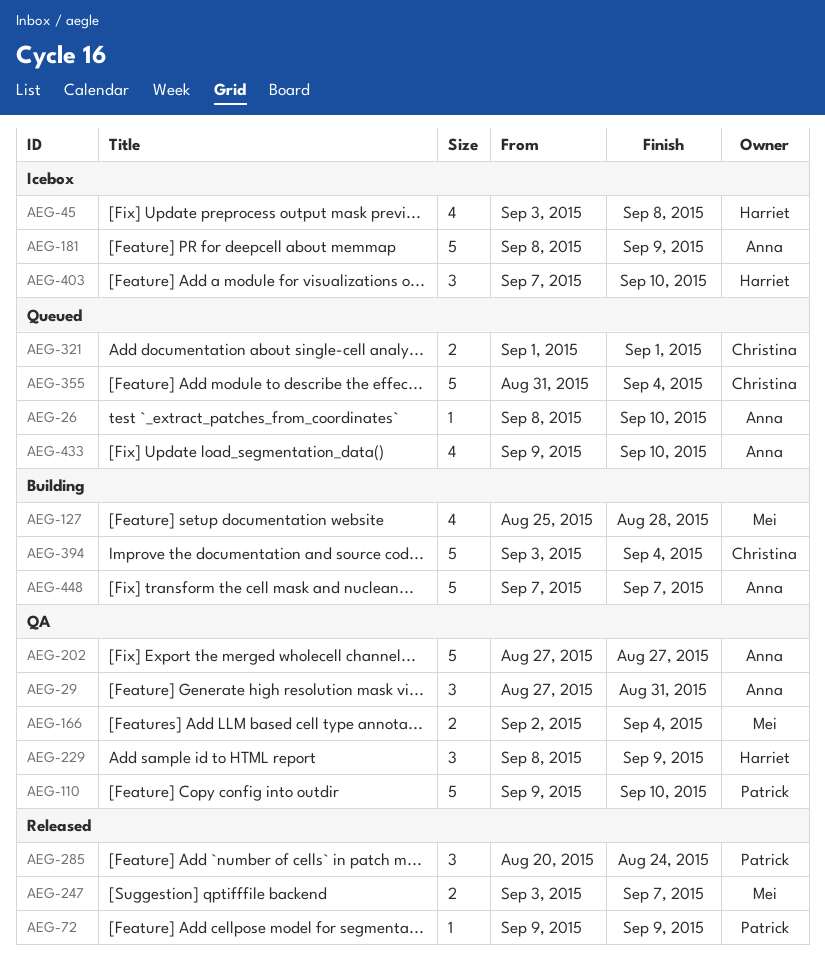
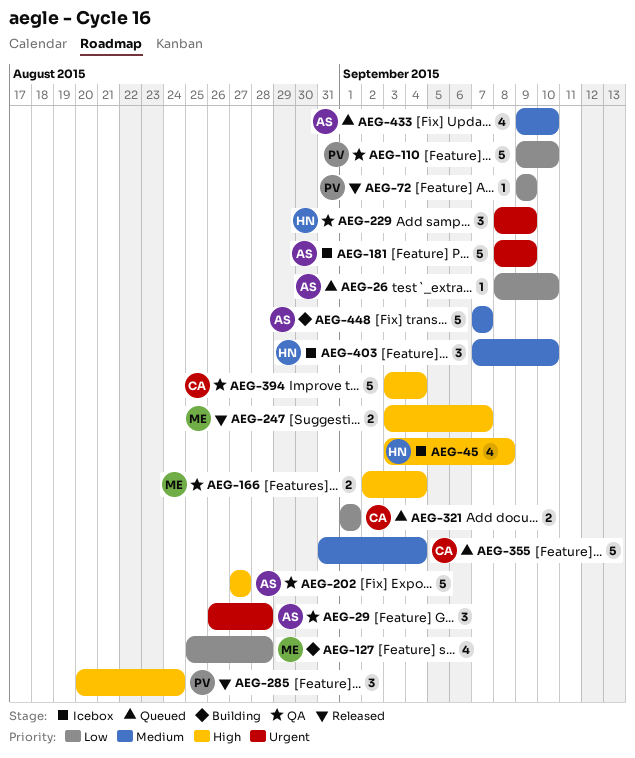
AEG-29, start: Aug 27 -> Aug 26
AEG-29, due: Aug 31 -> Aug 28
AEG-394, status: Building -> QA

